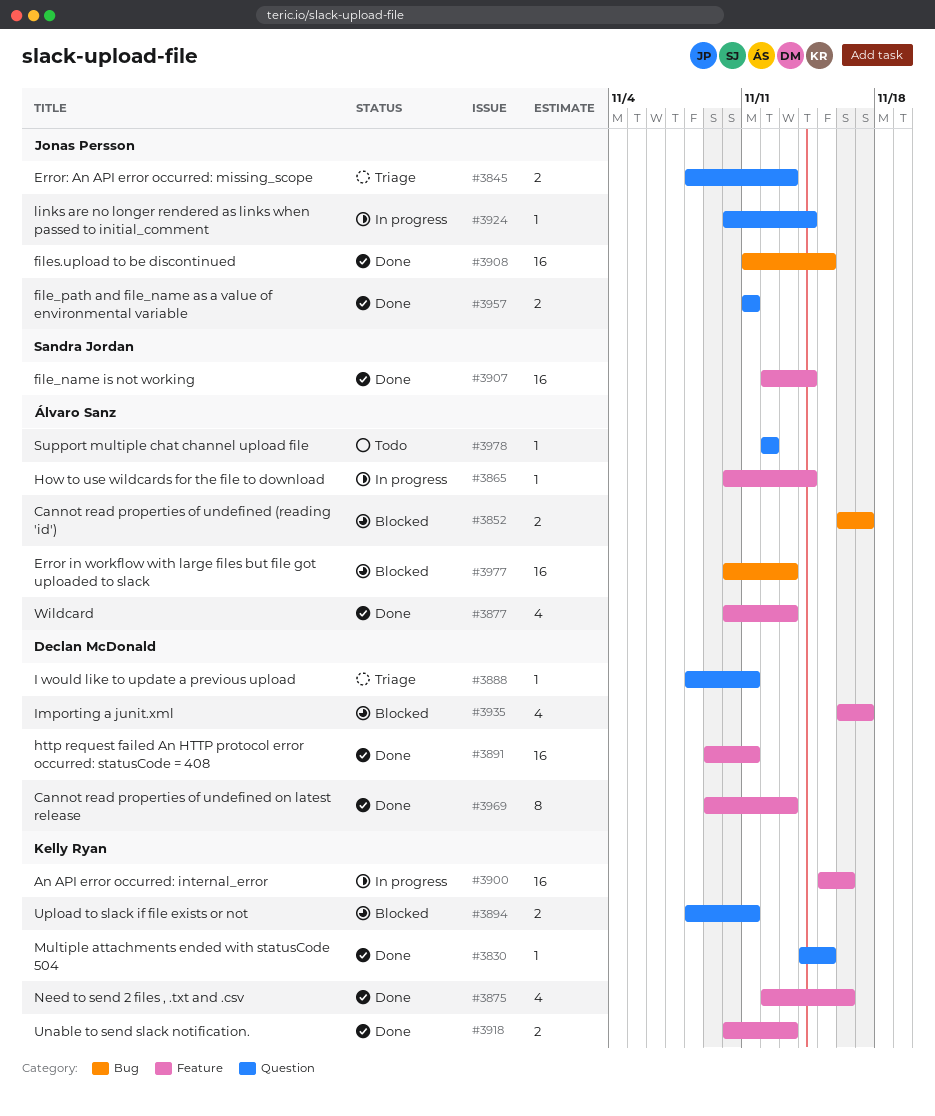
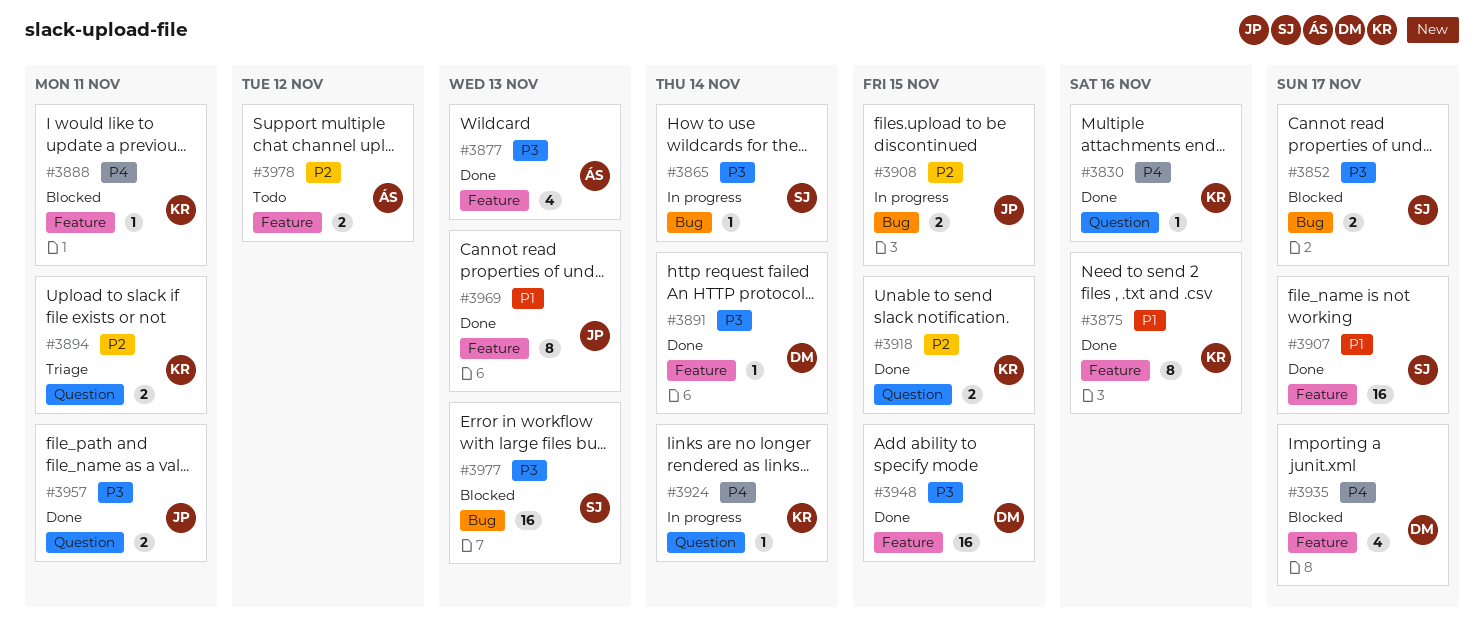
#3830, due: Nov 15 -> Nov 16
#3845: present -> none
#3852, owner: Álvaro Sanz -> Sandra Jordan
#3865, owner: Álvaro Sanz -> Sandra Jordan
#3865, label: Feature -> Bug
#3875, estimate: 4 -> 8
#3888, status: Triage -> Blocked
#3888, owner: Declan McDonald -> Kelly Ryan
#3888, label: Question -> Feature
#3891, estimate: 16 -> 1
#3891, due: Nov 11 -> Nov 14
#3894, status: Blocked -> Triage
#3900: present -> none
#3907, due: Nov 14 -> Nov 17
#3908, status: Done -> In progress
#3908, estimate: 16 -> 2
#3918, label: Feature -> Question
#3918, due: Nov 13 -> Nov 15
#3924, owner: Jonas Persson -> Kelly Ryan
#3948: none -> present
#3969, owner: Declan McDonald -> Jonas Persson
#3977, owner: Álvaro Sanz -> Sandra Jordan
#3978, label: Question -> Feature
#3978, estimate: 1 -> 2

